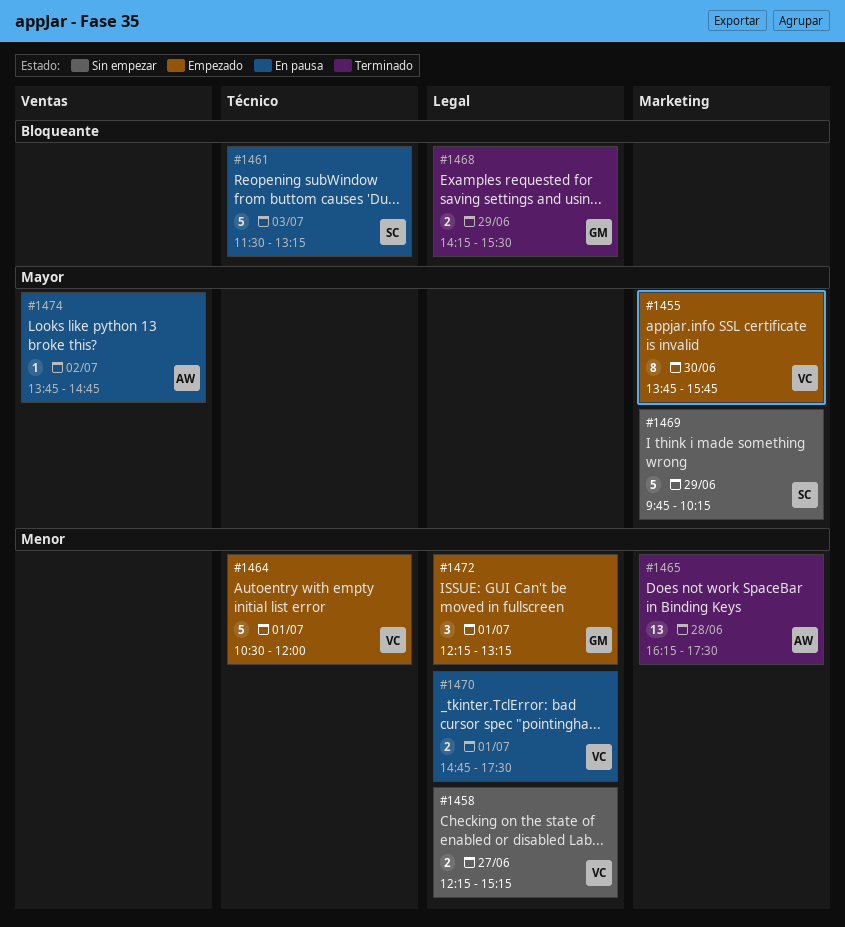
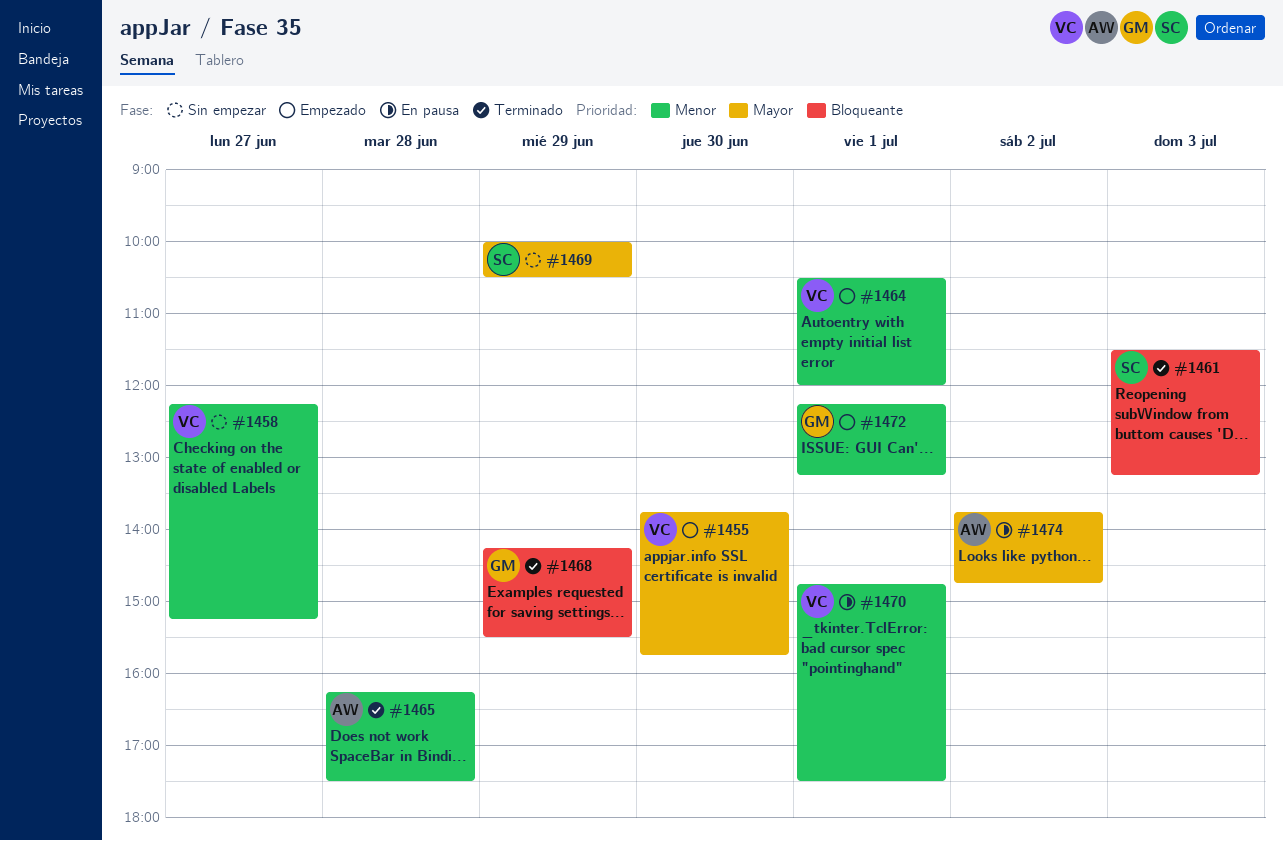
#1461, status: En pausa -> Terminado
#1469, begins: 09:45 -> 10:00
#1469, ends: 10:15 -> 10:30

